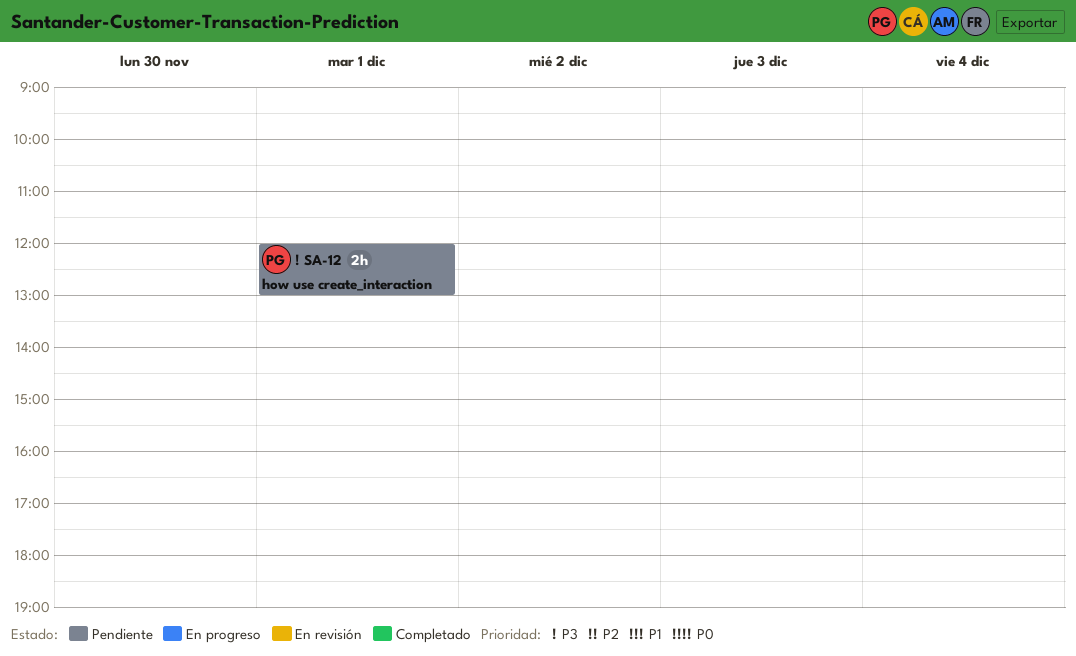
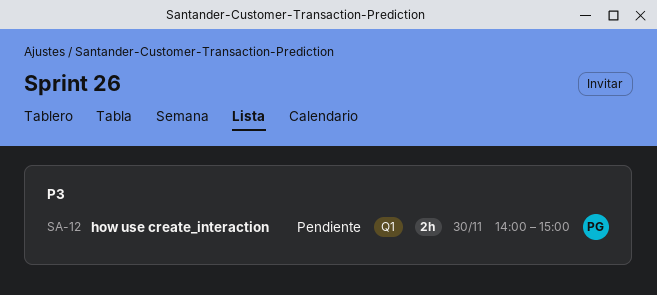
SA-12, day: Dec 1 -> Nov 30
SA-12, begins: 12:00 -> 14:00
SA-12, ends: 13:00 -> 15:00

